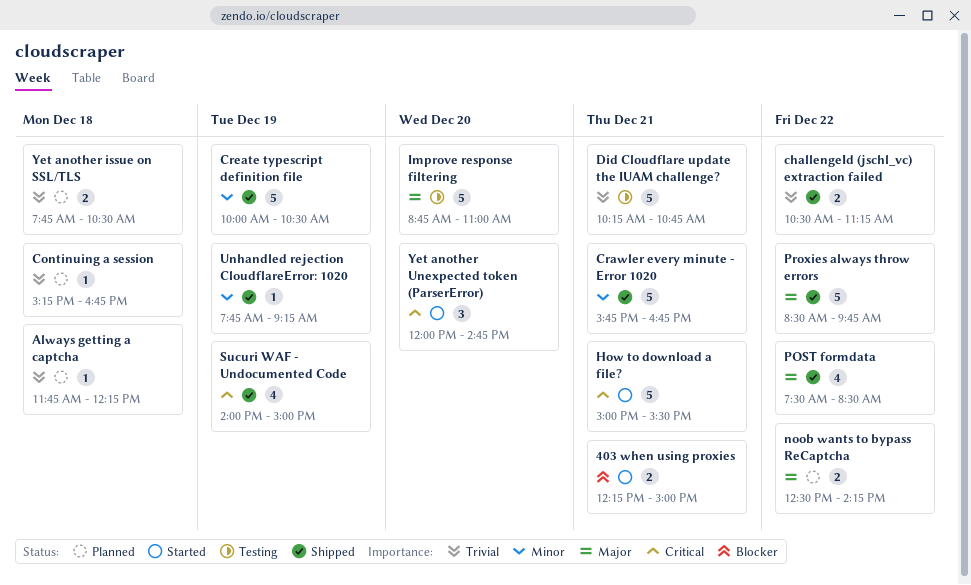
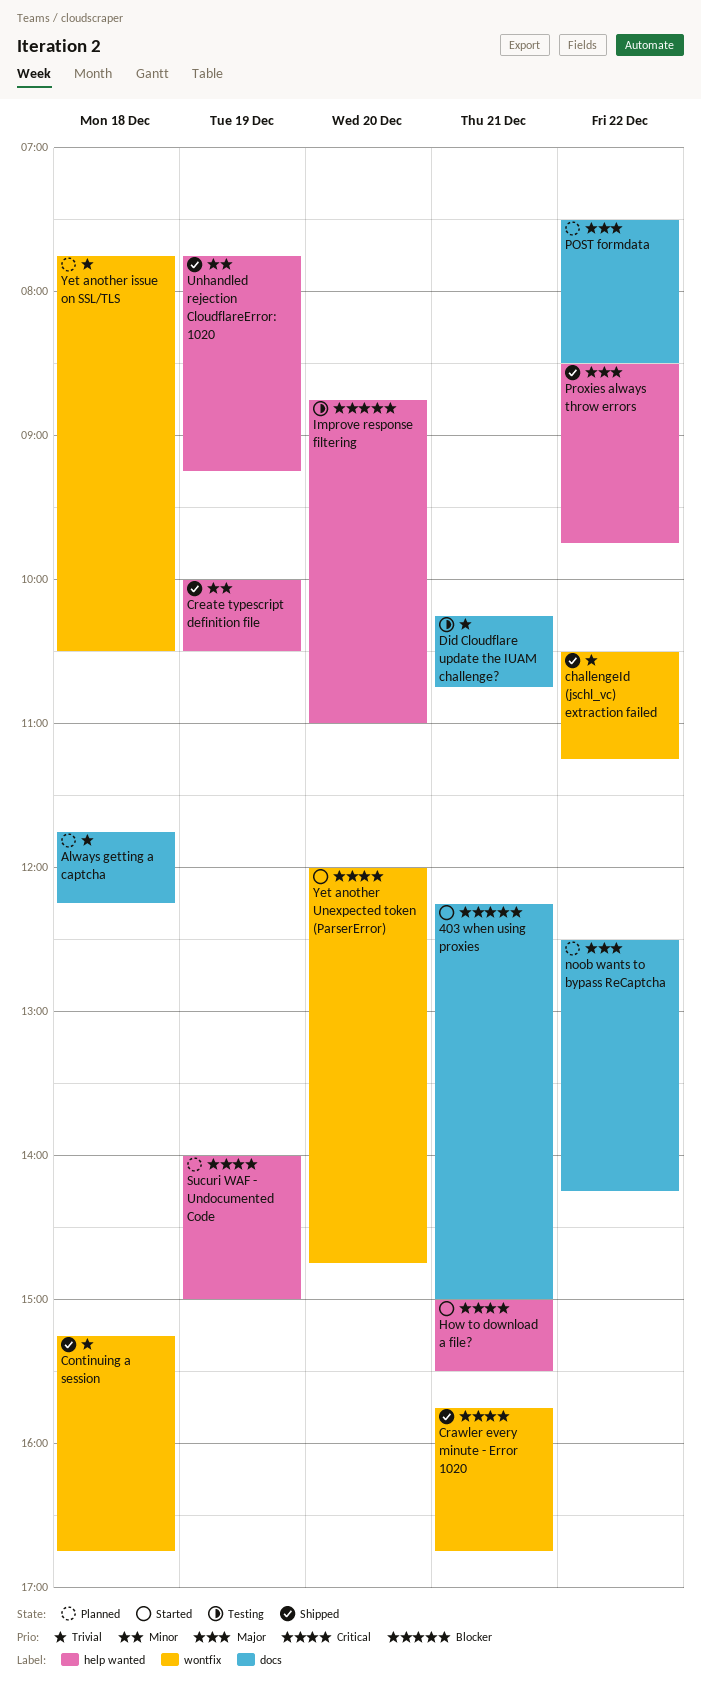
Continuing a session, status: Planned -> Shipped
Crawler every minute - Error 1020, priority: Minor -> Critical
Improve response filtering, priority: Major -> Blocker
POST formdata, status: Shipped -> Planned
Sucuri WAF - Undocumented Code, status: Shipped -> Planned

